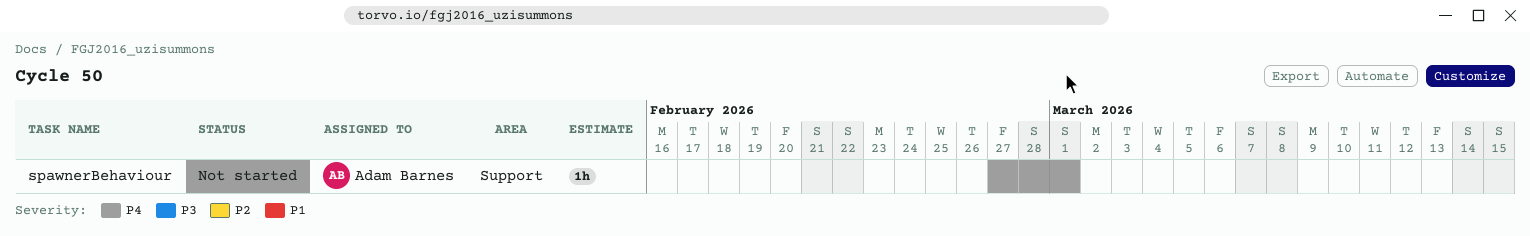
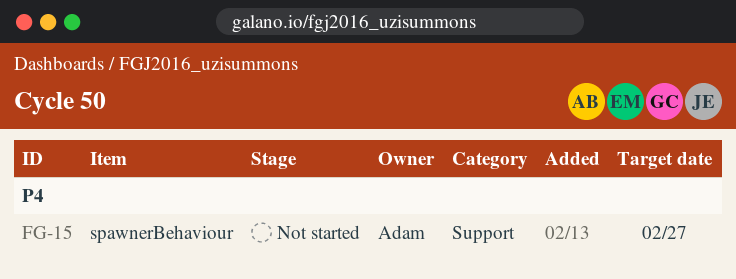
spawnerBehaviour, due: Mar 1 -> Feb 27

